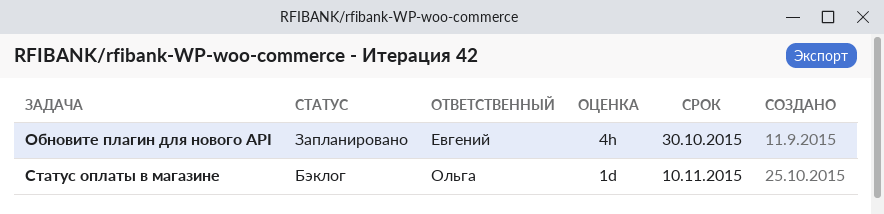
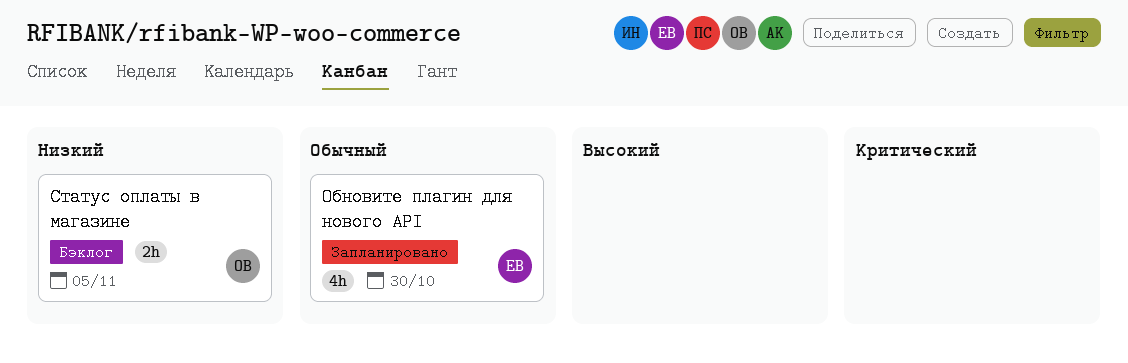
Статус оплаты в магазине, estimate: 1d -> 2h
Статус оплаты в магазине, due: Nov 10 -> Nov 5

